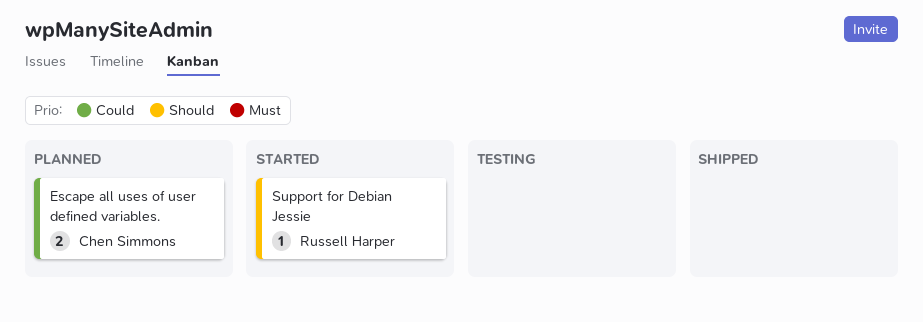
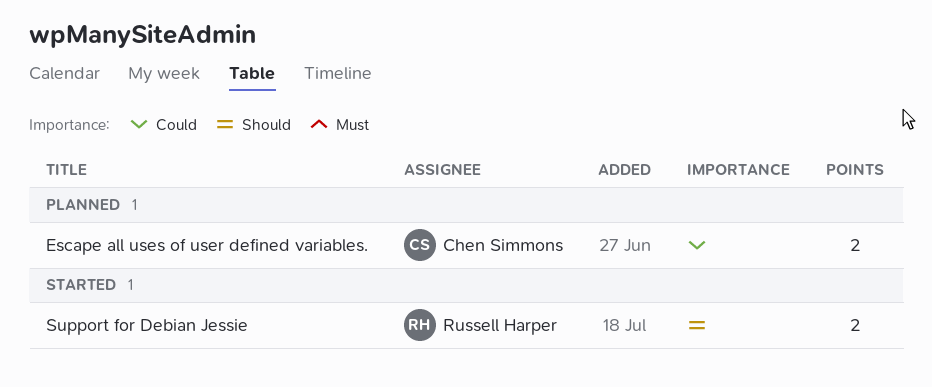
Support for Debian Jessie, estimate: 1 -> 2

